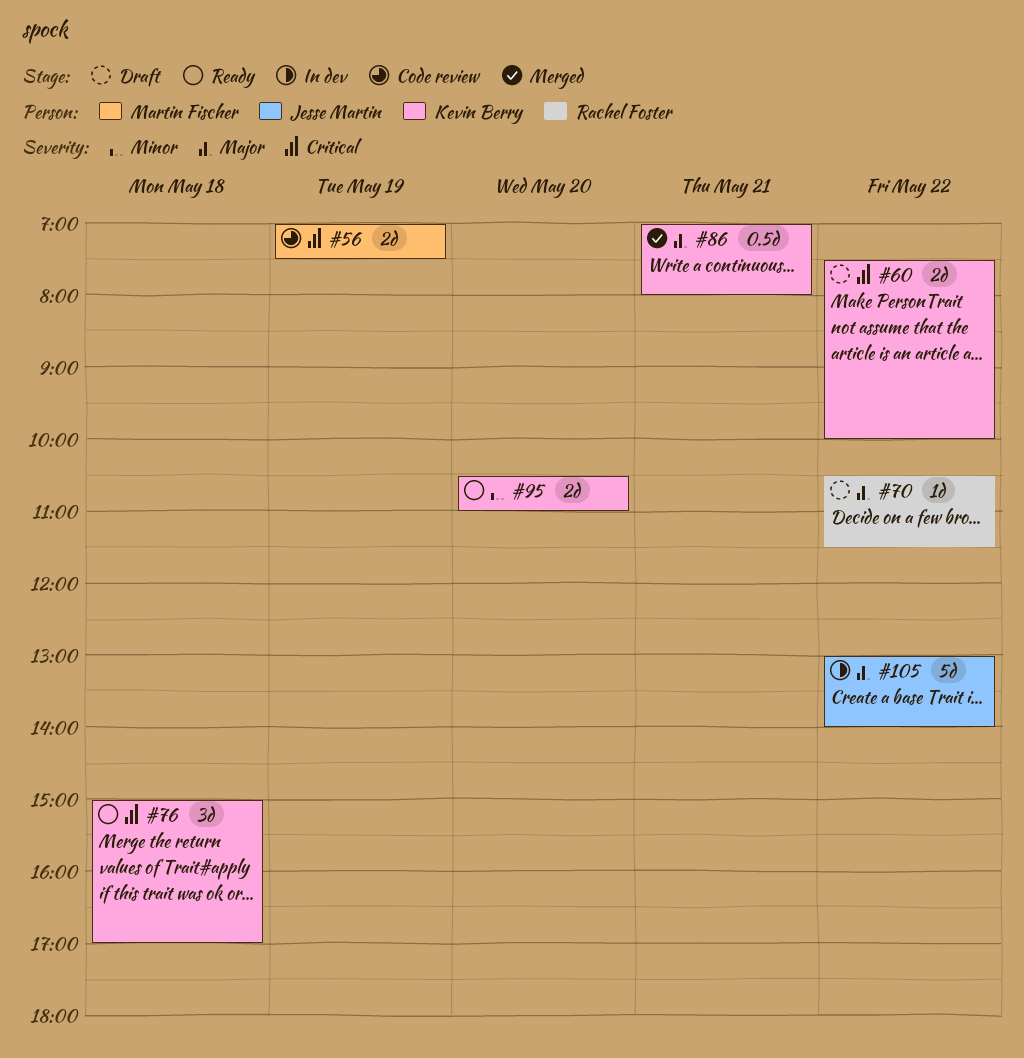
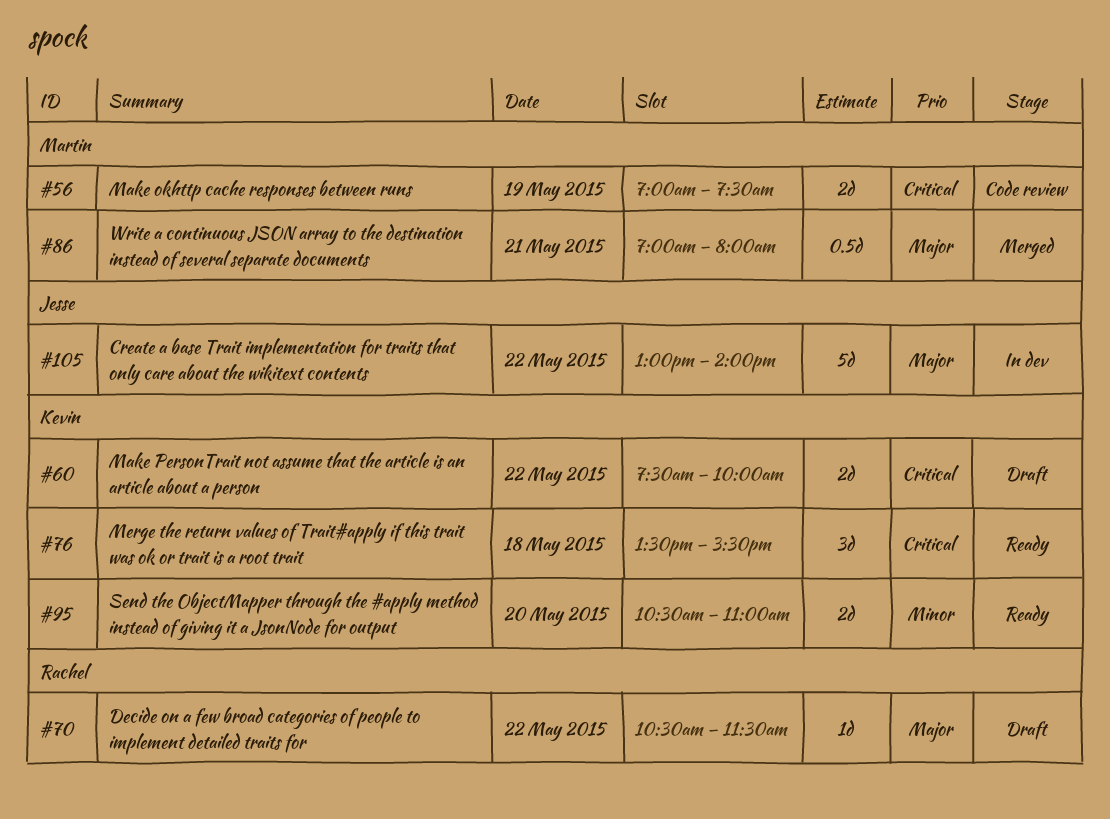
#76, begins: 15:00 -> 13:30
#76, ends: 17:00 -> 15:30
#86, owner: Kevin Berry -> Martin Fischer

